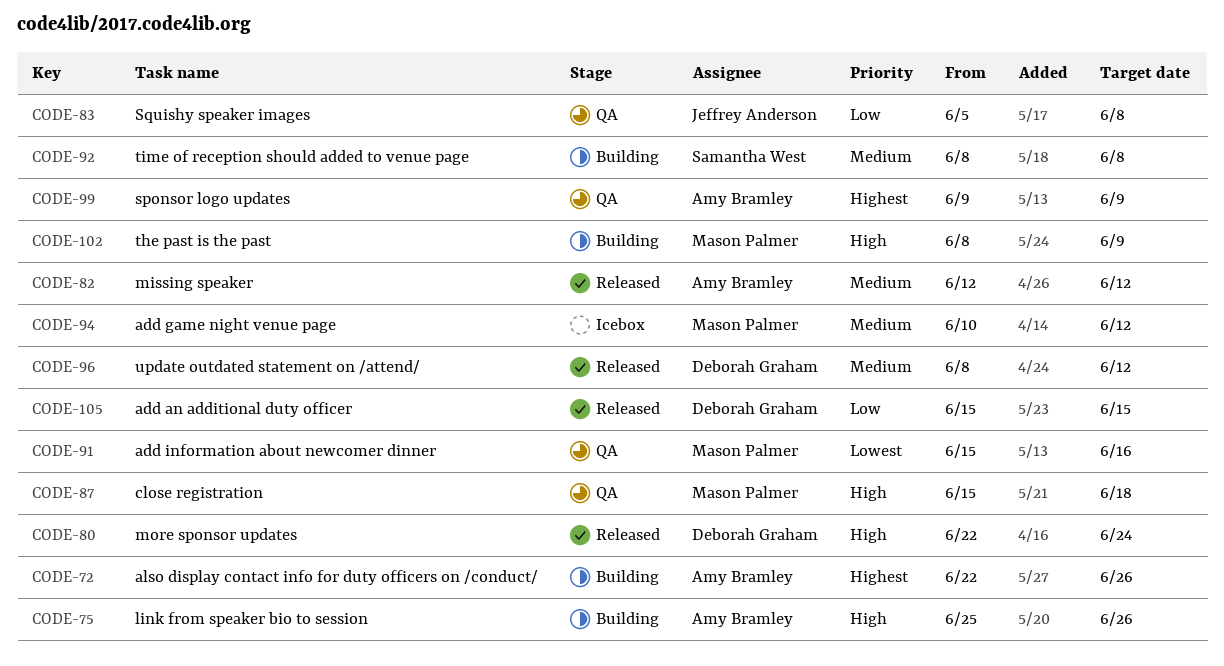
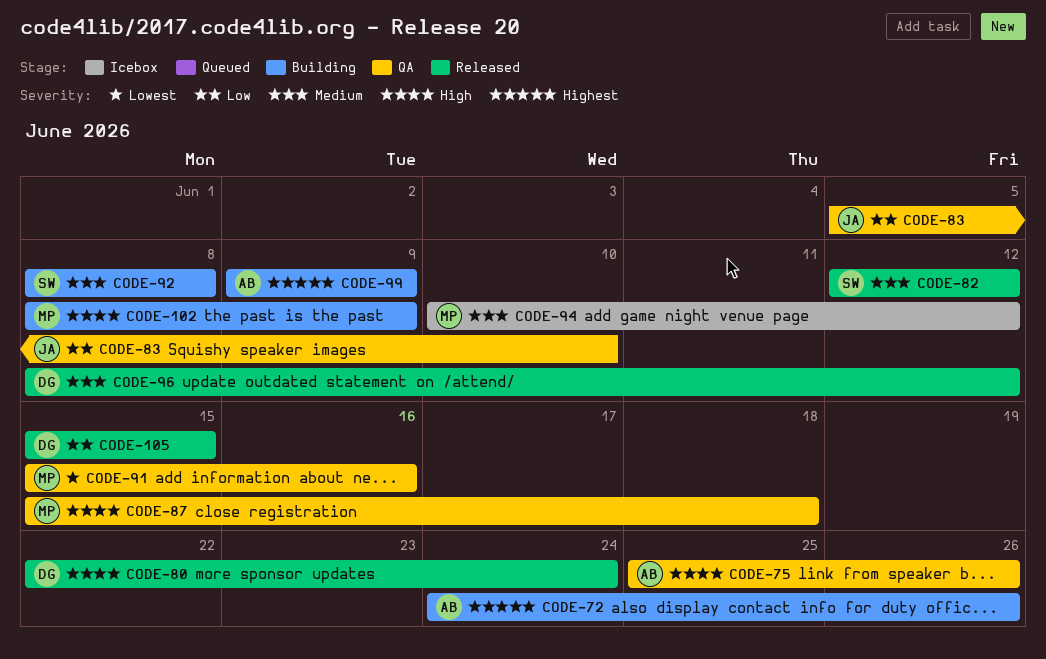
CODE-72, start: Jun 22 -> Jun 24
CODE-75, status: Building -> QA
CODE-82, owner: Amy Bramley -> Samantha West
CODE-83, due: Jun 8 -> Jun 10
CODE-99, status: QA -> Building

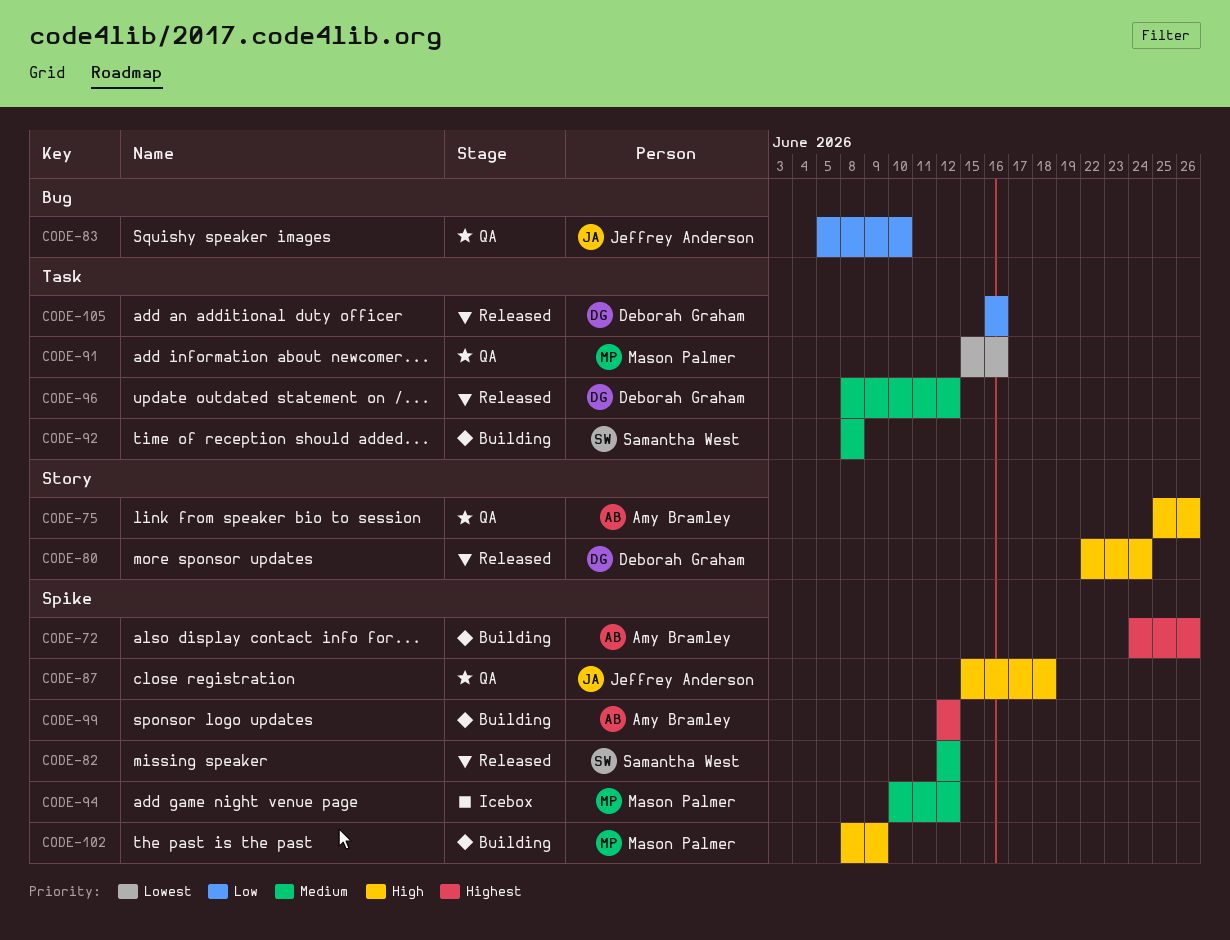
CODE-87, owner: Mason Palmer -> Jeffrey Anderson
CODE-99, start: Jun 9 -> Jun 12
CODE-99, due: Jun 9 -> Jun 12
CODE-105, start: Jun 15 -> Jun 16
CODE-105, due: Jun 15 -> Jun 16

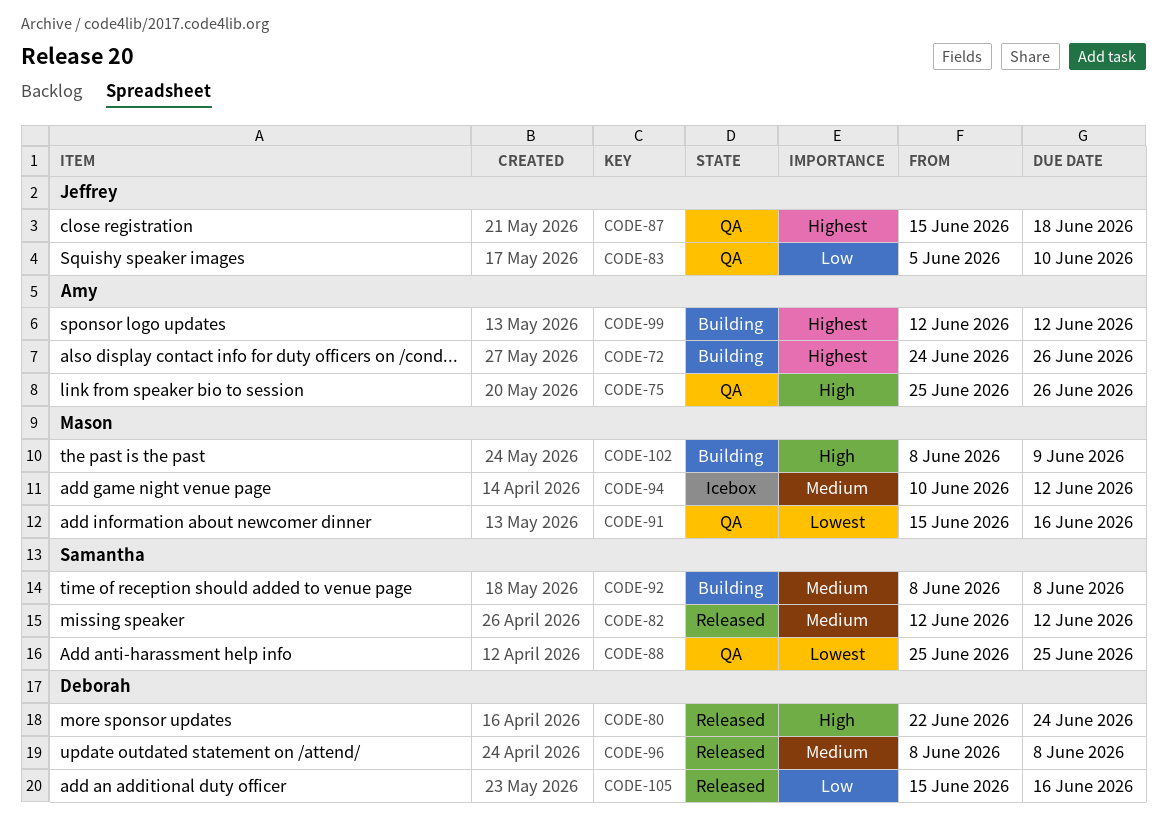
CODE-87, priority: High -> Highest
CODE-88: none -> present
CODE-96, due: Jun 12 -> Jun 8
CODE-105, start: Jun 16 -> Jun 15

